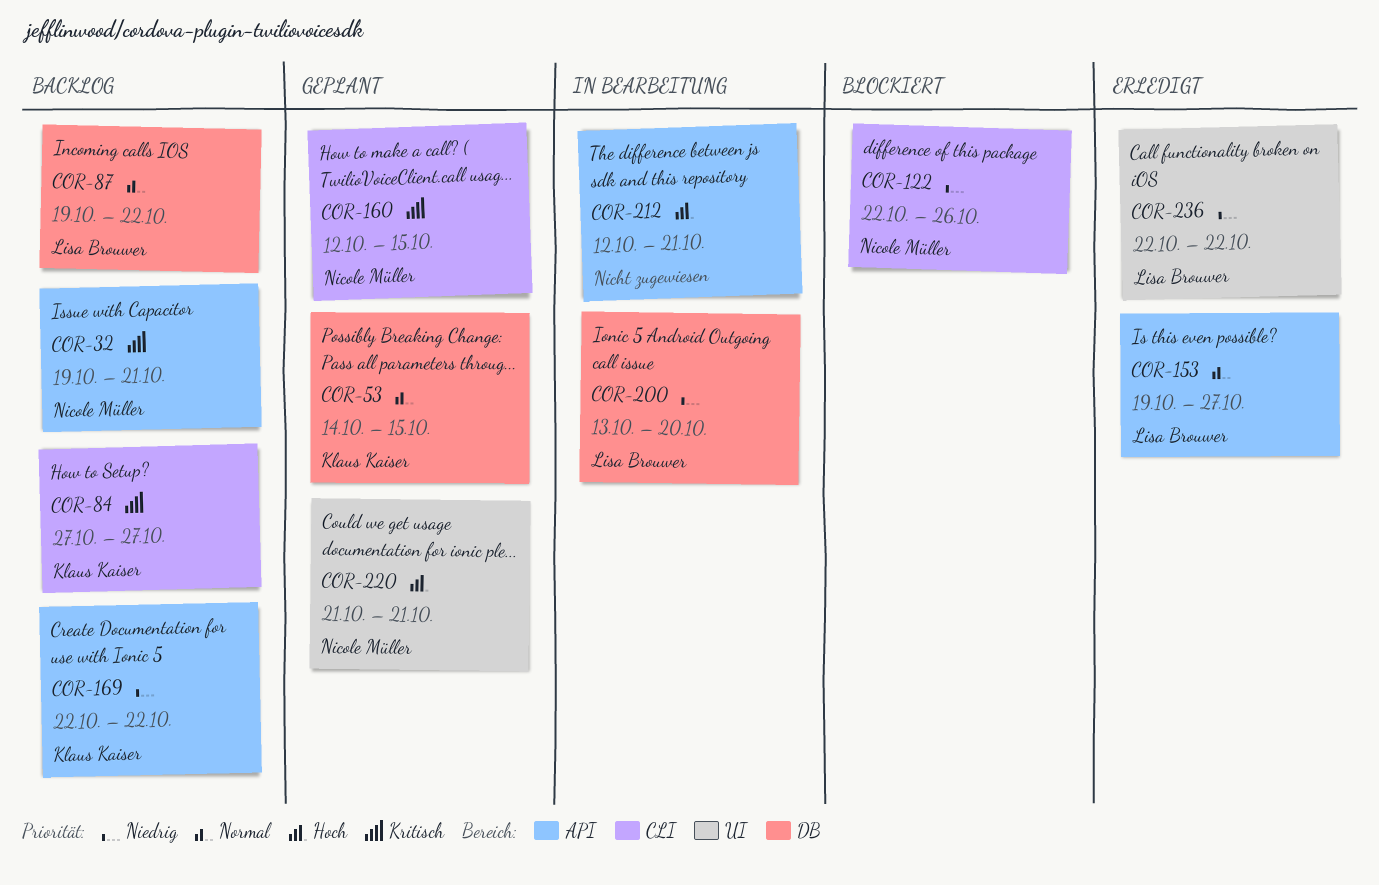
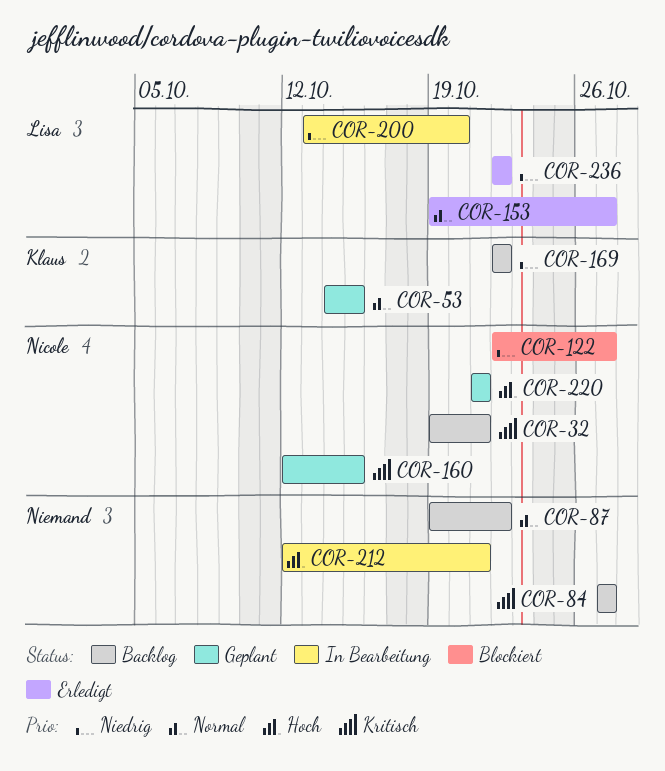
COR-84, owner: Klaus Kaiser -> none
COR-87, owner: Lisa Brouwer -> none
COR-122, due: Oct 26 -> Oct 27

